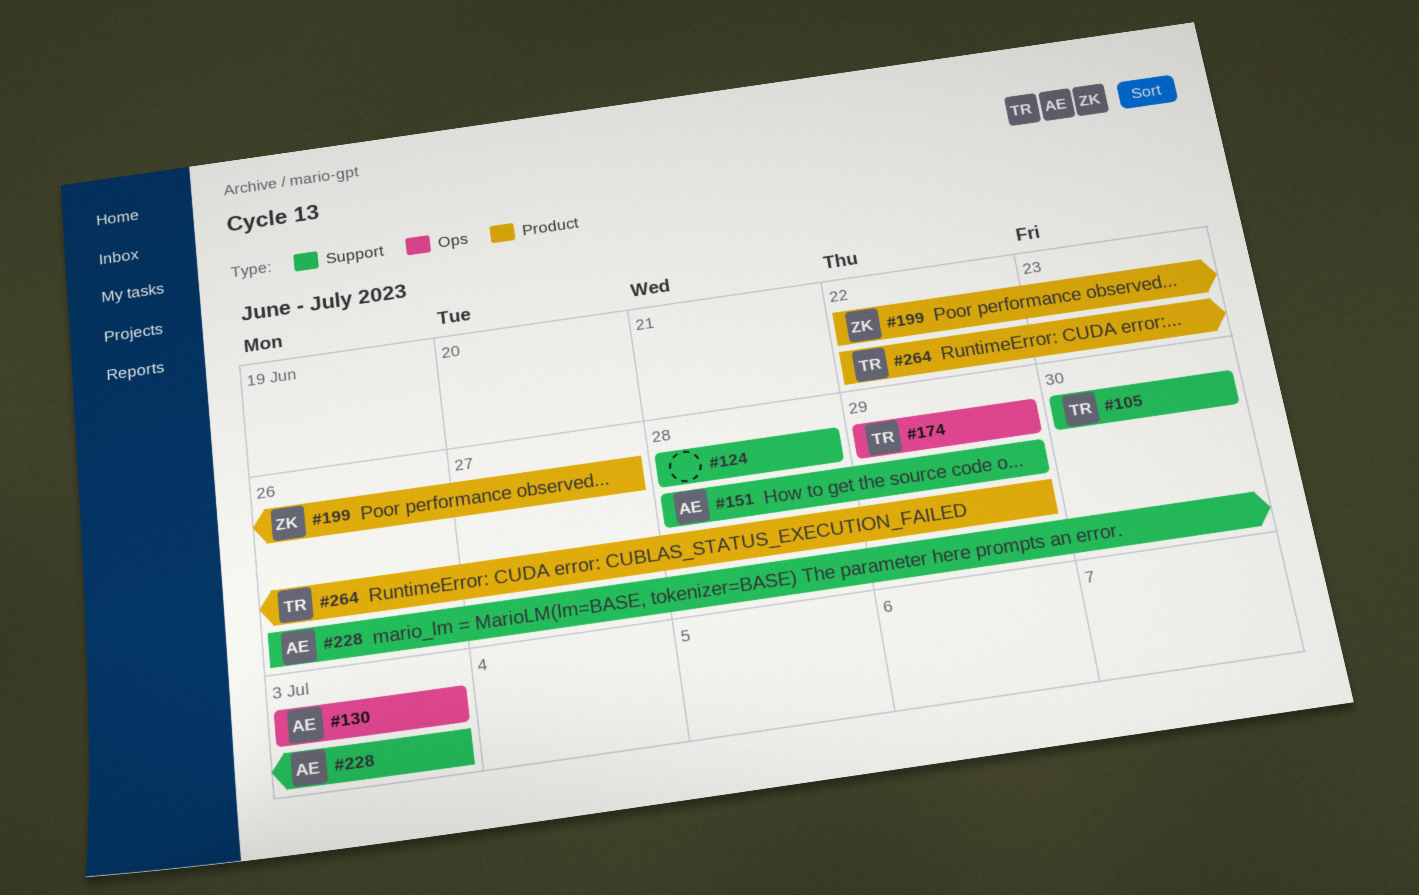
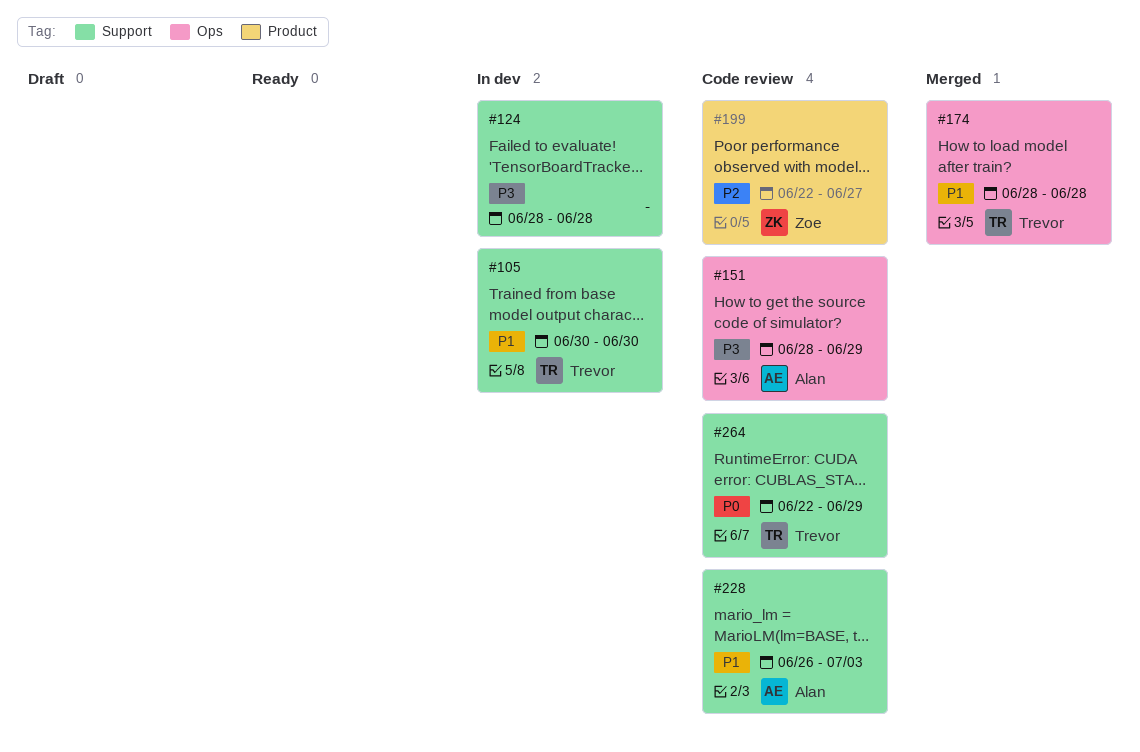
#130: present -> none
#151, label: Support -> Ops
#174, start: Jun 29 -> Jun 28
#174, due: Jun 29 -> Jun 28
#264, label: Product -> Support

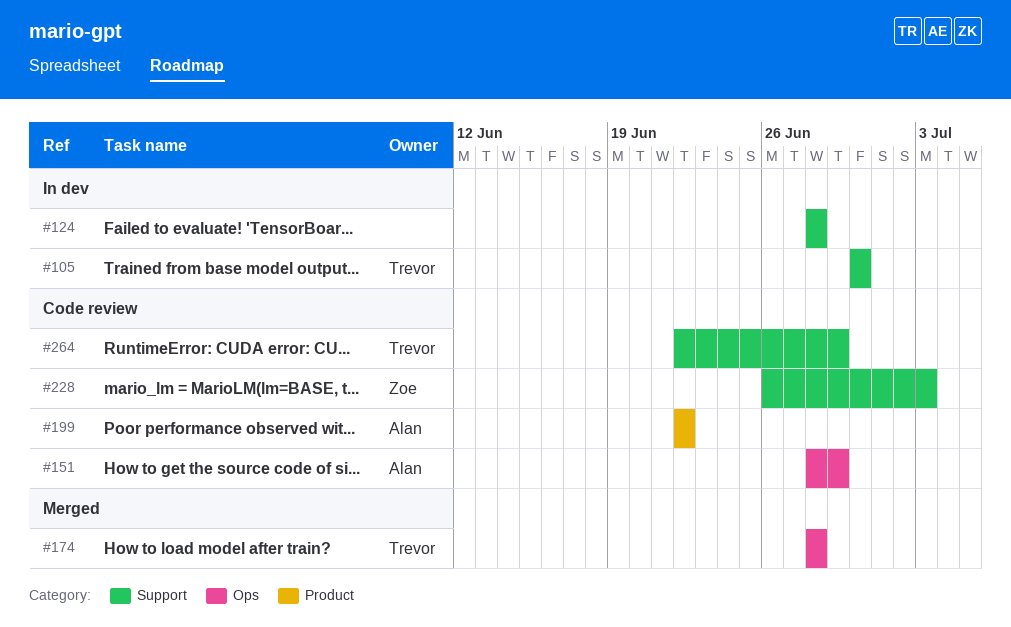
#199, owner: Zoe -> Alan
#199, due: Jun 27 -> Jun 22
#228, owner: Alan -> Zoe

